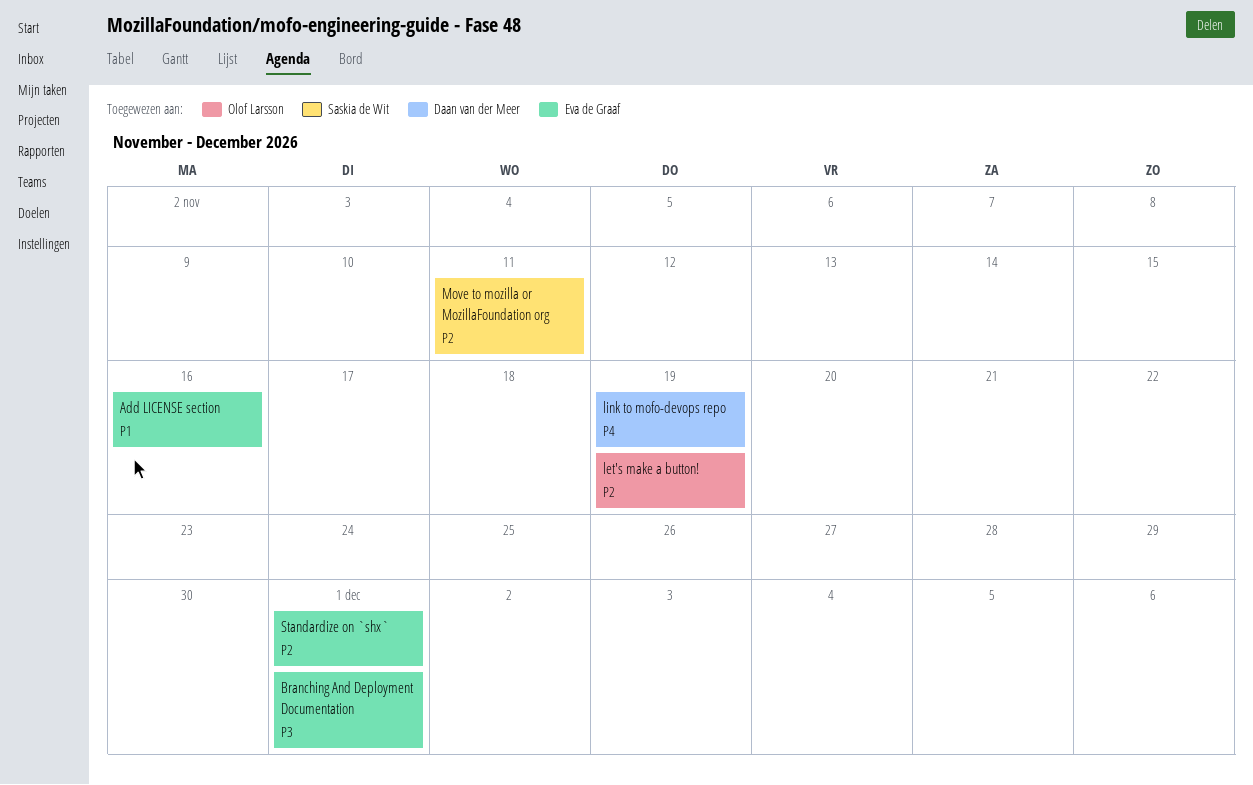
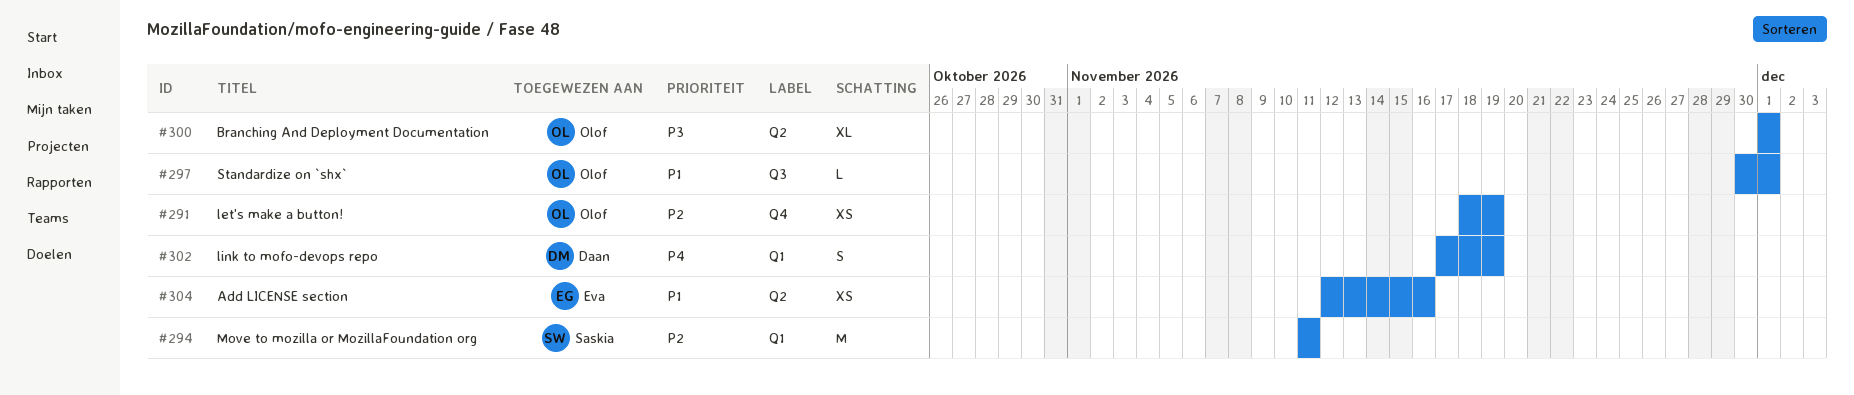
Branching And Deployment Documentation, owner: Eva de Graaf -> Olof Larsson
Standardize on `shx`, owner: Eva de Graaf -> Olof Larsson
Standardize on `shx`, priority: P2 -> P1

